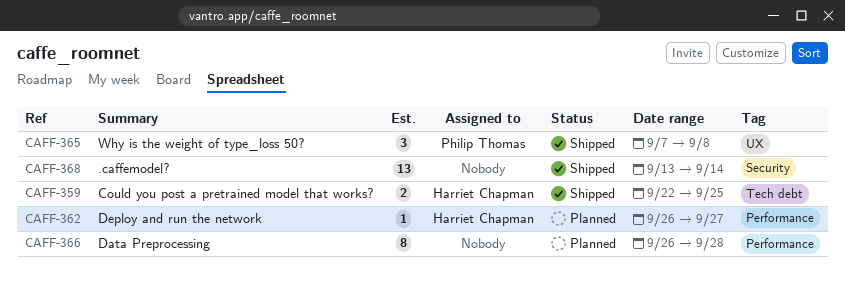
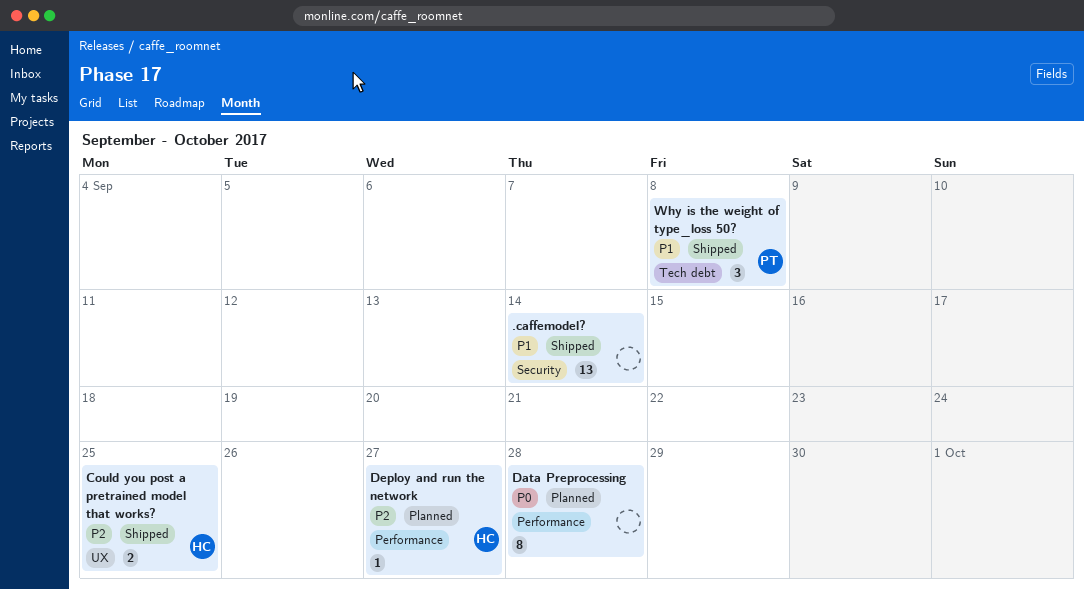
Could you post a pretrained model that works?, label: Tech debt -> UX
Why is the weight of type_loss 50?, label: UX -> Tech debt

